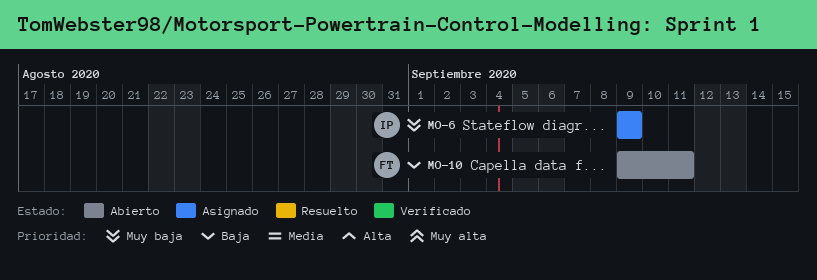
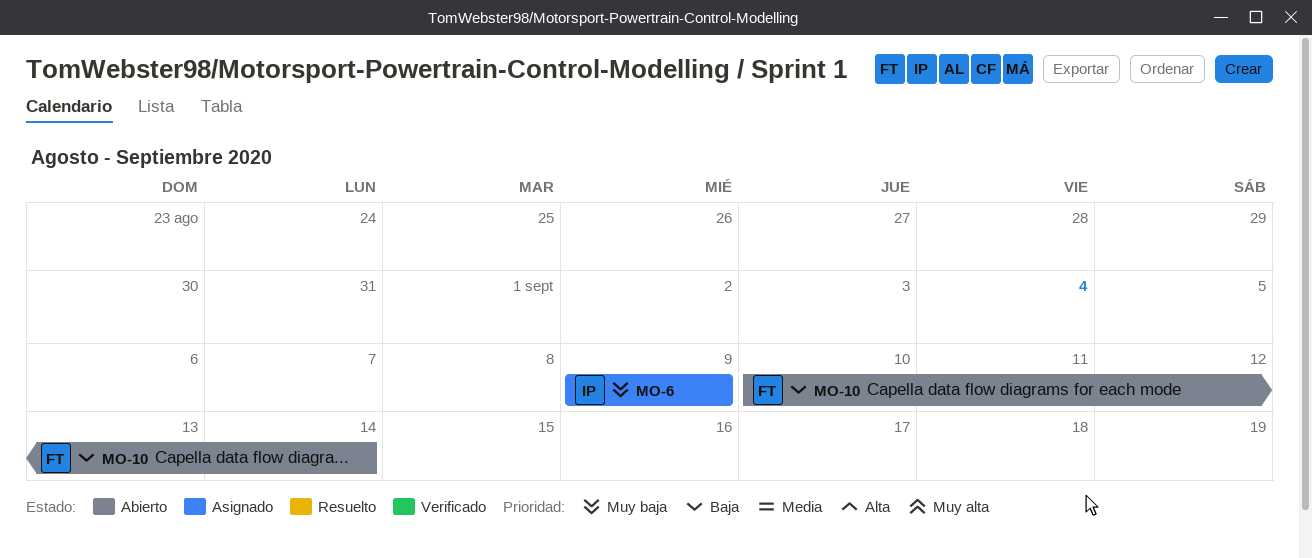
MO-10, start: Sep 9 -> Sep 10
MO-10, due: Sep 11 -> Sep 14

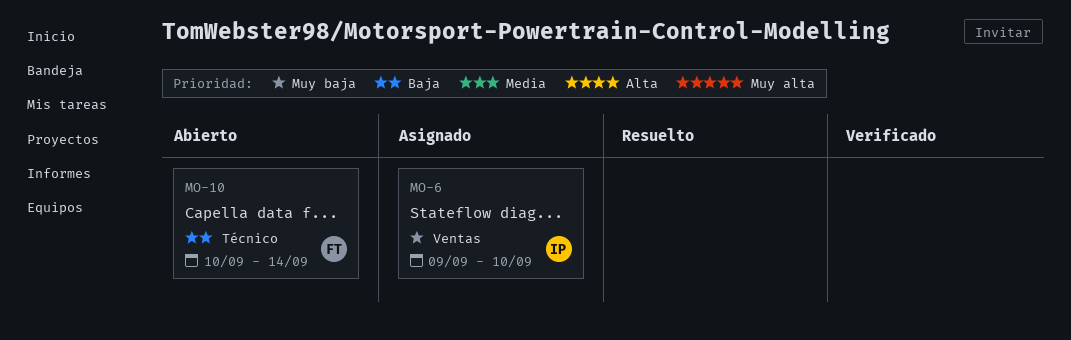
MO-6, due: Sep 9 -> Sep 10

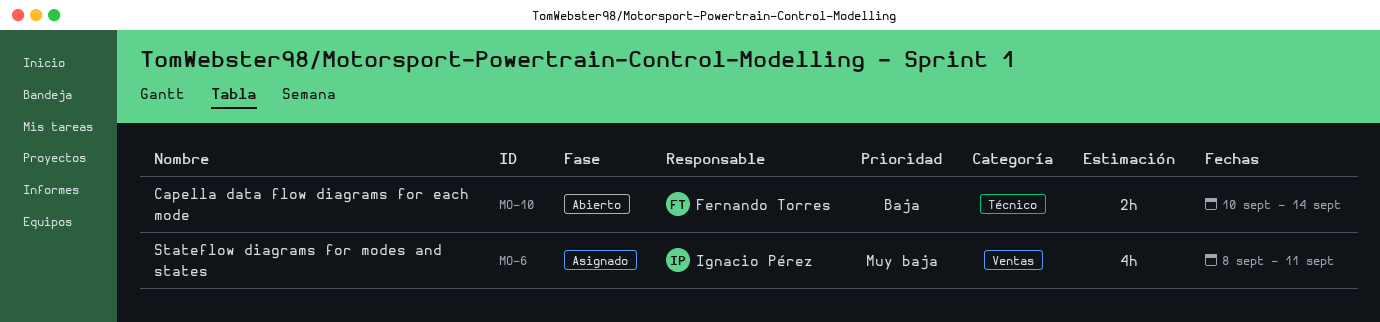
MO-6, start: Sep 9 -> Sep 8
MO-6, due: Sep 10 -> Sep 11

